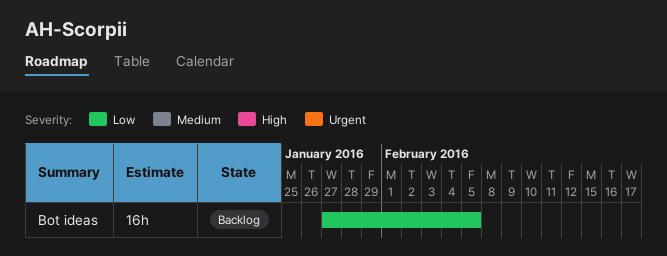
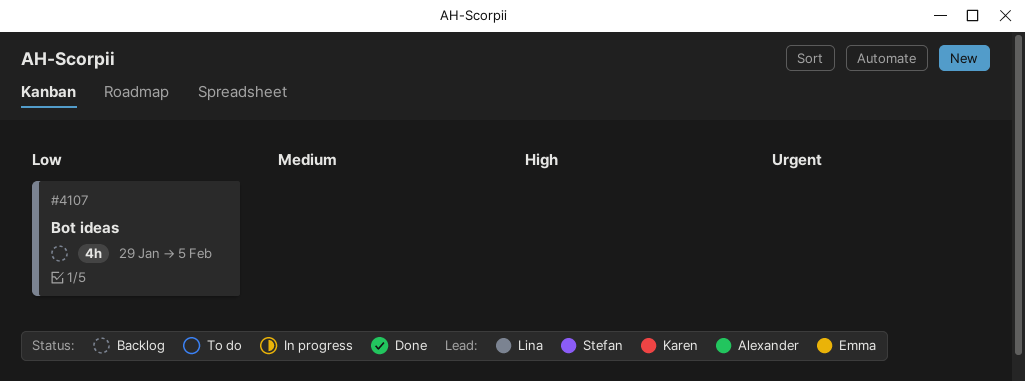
Bot ideas, estimate: 16h -> 4h
Bot ideas, start: Jan 27 -> Jan 29

